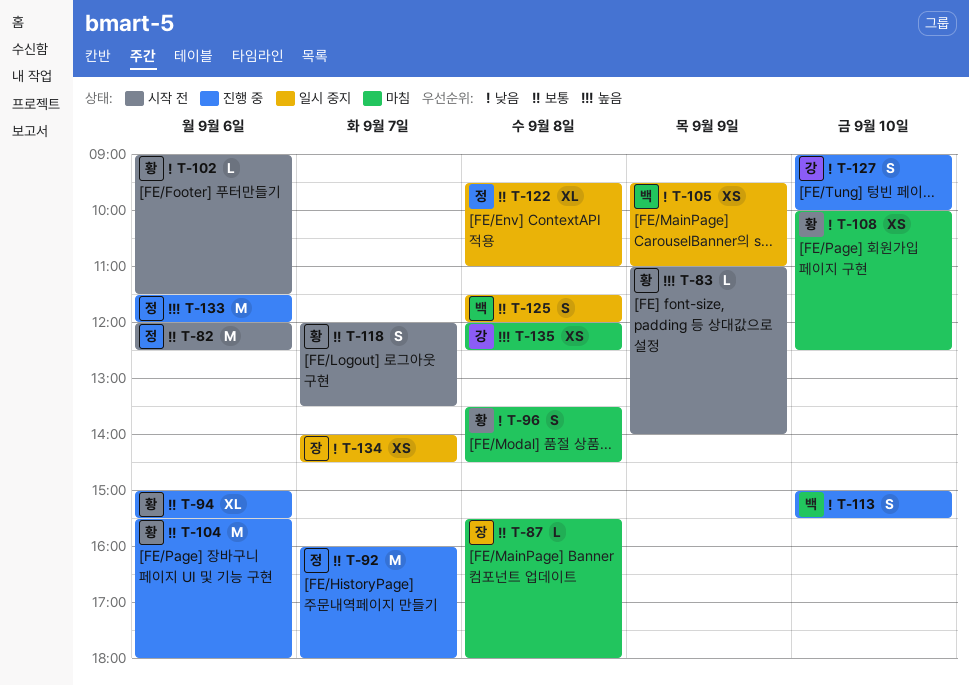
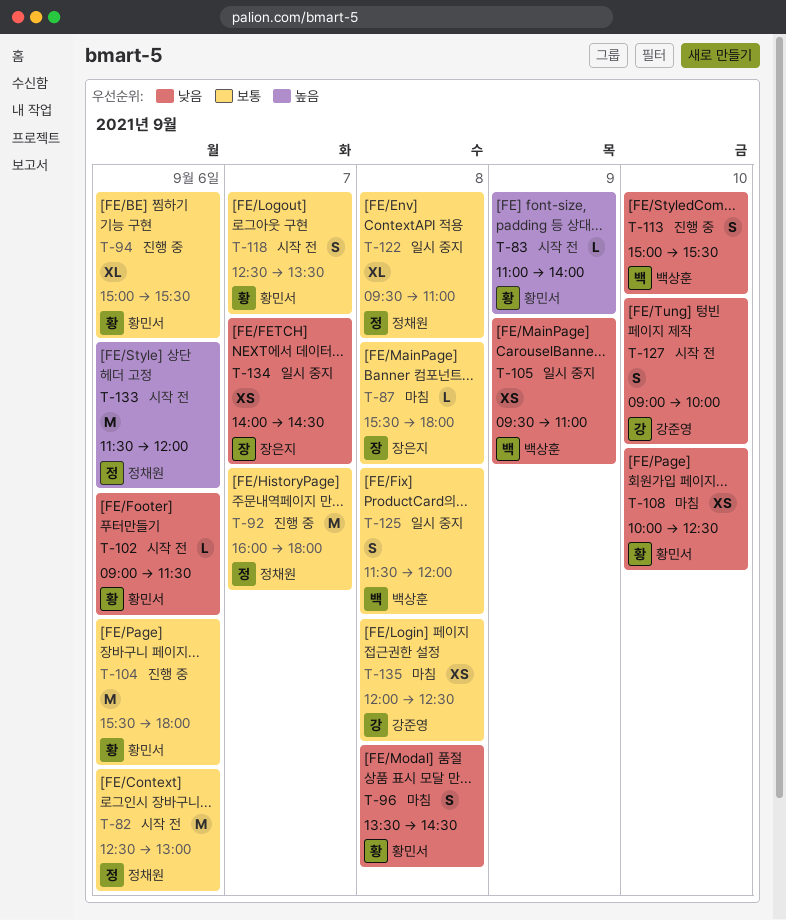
T-82, begins: 12:00 -> 12:30
T-82, ends: 12:30 -> 13:00
T-118, begins: 12:00 -> 12:30
T-127, status: 진행 중 -> 시작 전
T-133, status: 진행 중 -> 시작 전
T-135, priority: 높음 -> 보통

